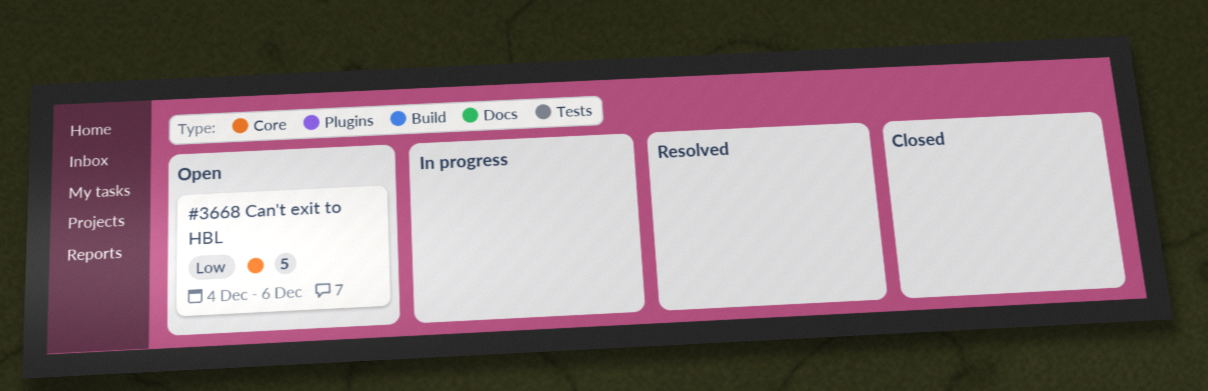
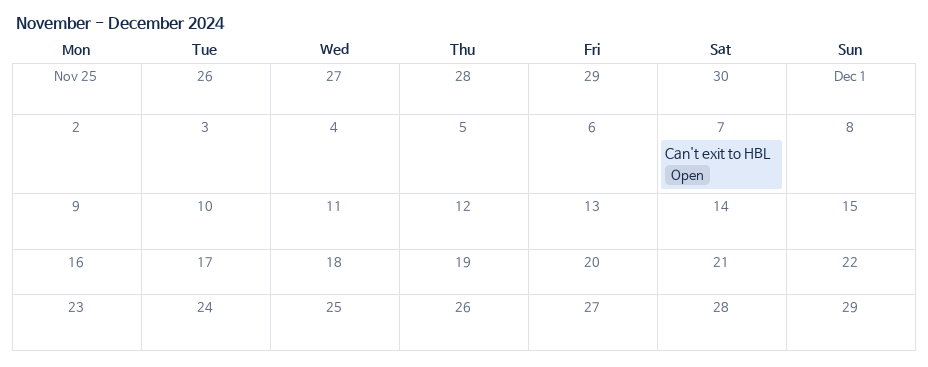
Can't exit to HBL, due: Dec 6 -> Dec 7

